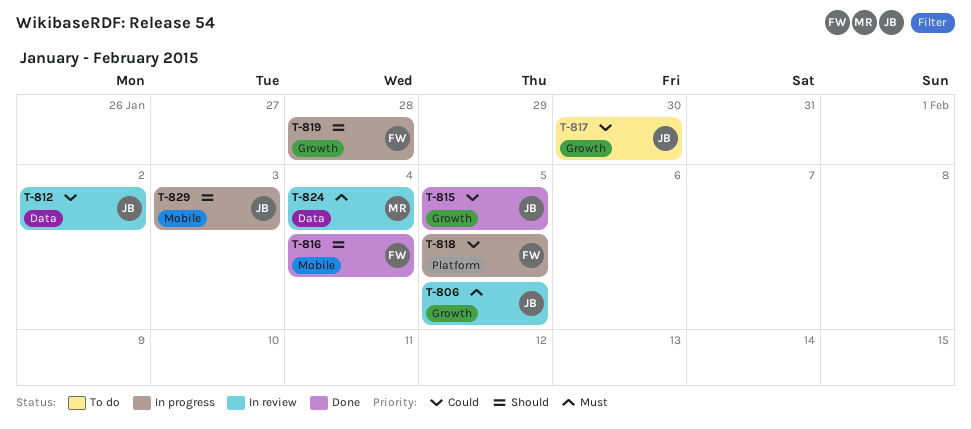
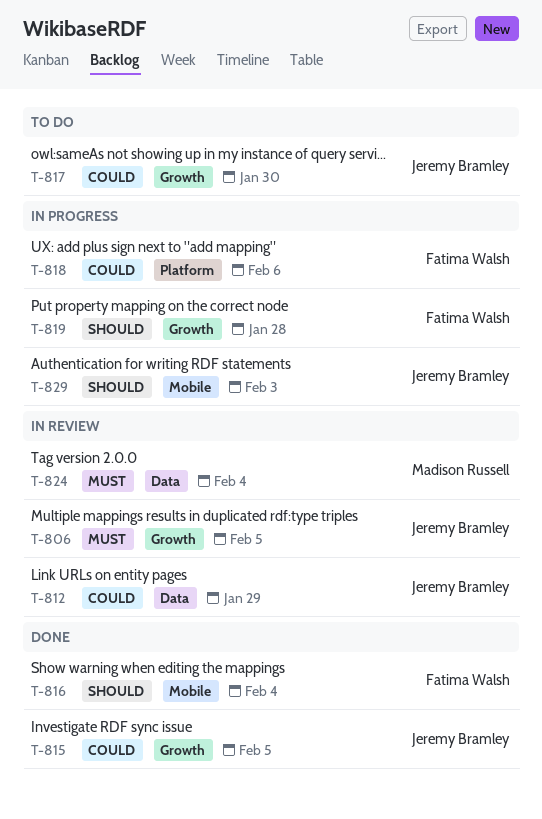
T-812, due: Feb 2 -> Jan 29
T-818, due: Feb 5 -> Feb 6

